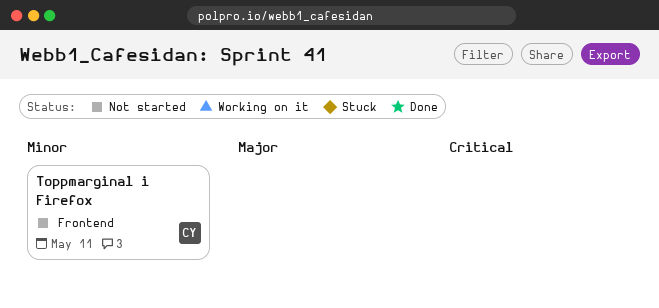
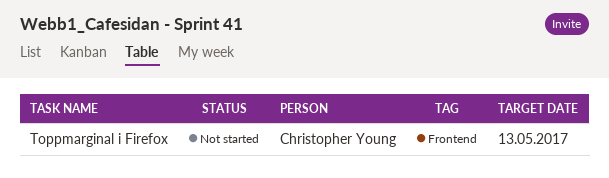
Toppmarginal i Firefox, due: May 11 -> May 13

